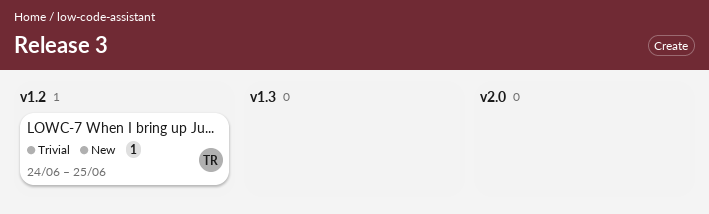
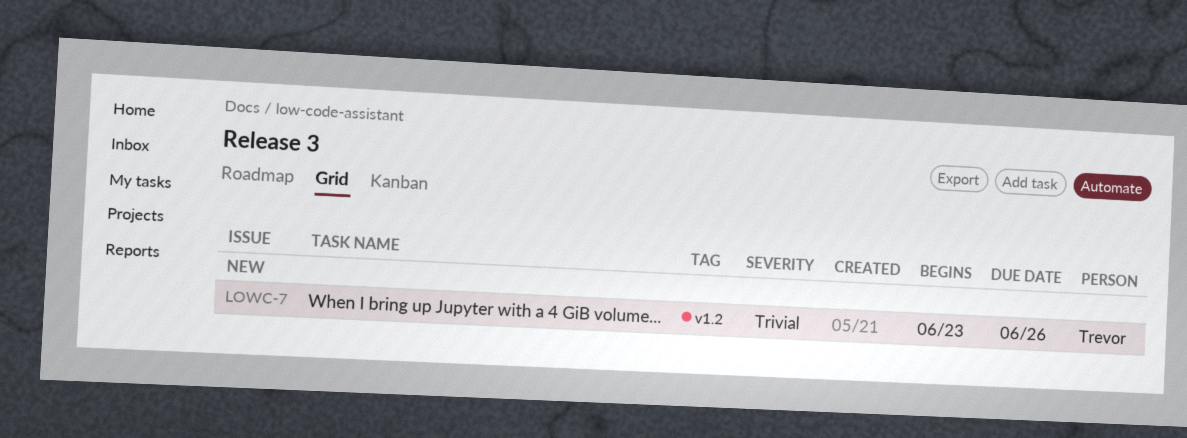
LOWC-7, start: Jun 24 -> Jun 23
LOWC-7, due: Jun 25 -> Jun 26

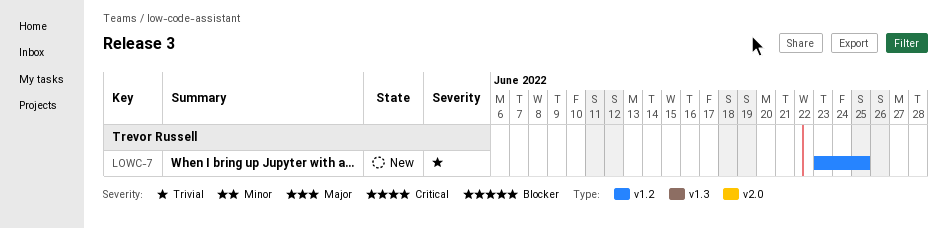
LOWC-7, due: Jun 26 -> Jun 25

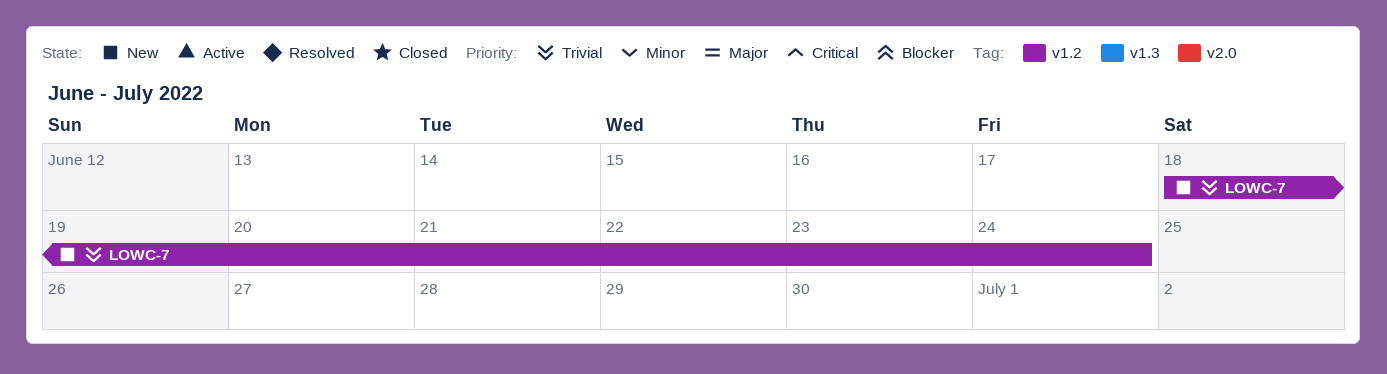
LOWC-7, start: Jun 23 -> Jun 18
LOWC-7, due: Jun 25 -> Jun 24

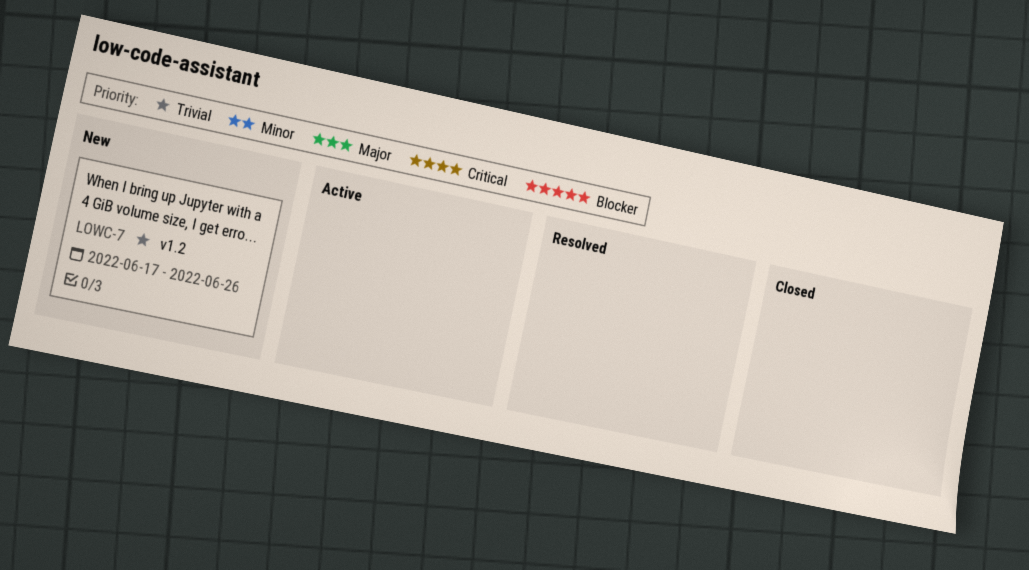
LOWC-7, start: Jun 18 -> Jun 17
LOWC-7, due: Jun 24 -> Jun 26

